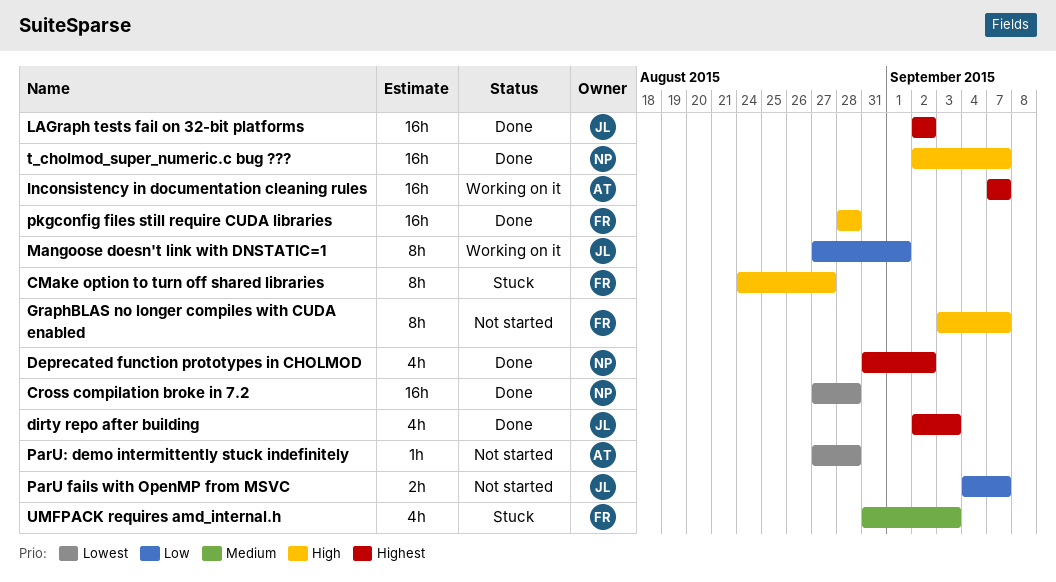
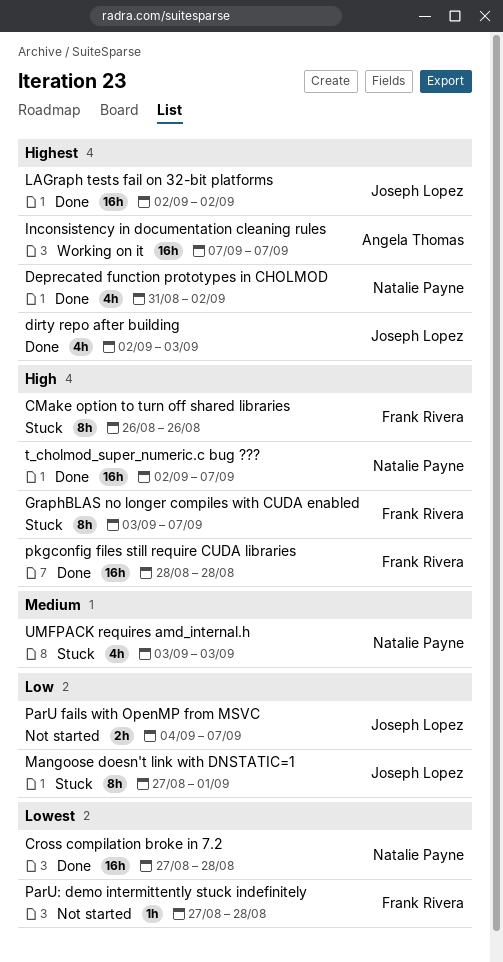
CMake option to turn off shared libraries, start: Aug 24 -> Aug 26
CMake option to turn off shared libraries, due: Aug 27 -> Aug 26
GraphBLAS no longer compiles with CUDA enabled, status: Not started -> Stuck
Mangoose doesn't link with DNSTATIC=1, status: Working on it -> Stuck
ParU: demo intermittently stuck indefinitely, owner: Angela Thomas -> Frank Rivera
UMFPACK requires amd_internal.h, owner: Frank Rivera -> Natalie Payne
UMFPACK requires amd_internal.h, start: Aug 31 -> Sep 3

